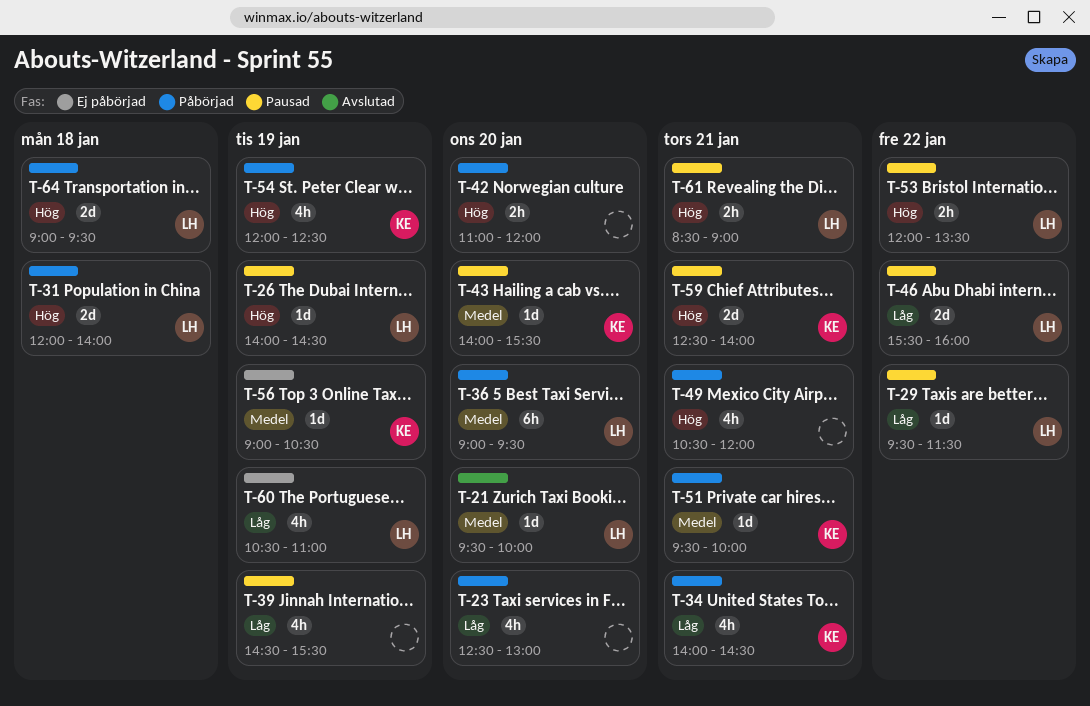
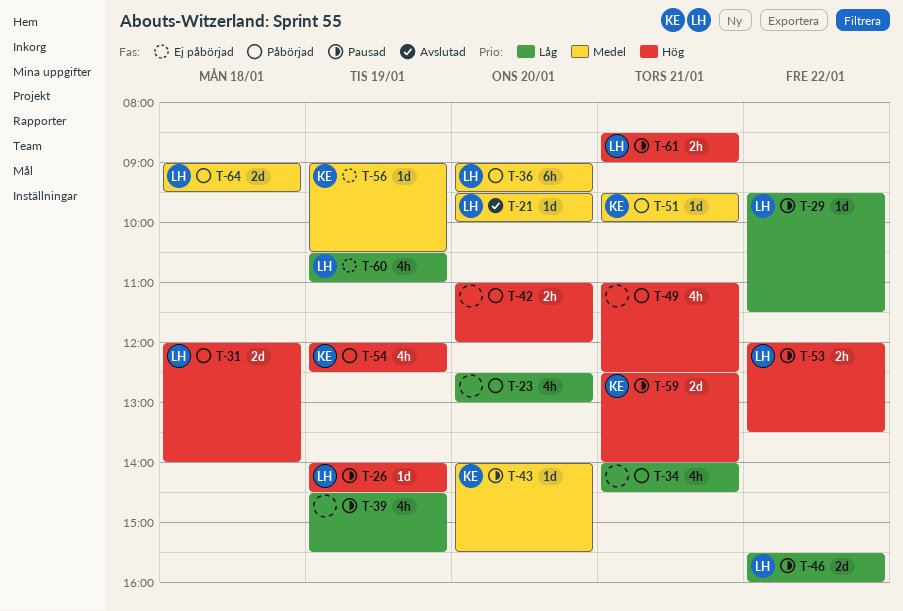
T-34, owner: KE -> none
T-49, begins: 10:30 -> 11:00
T-49, ends: 12:00 -> 12:30
T-64, priority: Hög -> Medel

